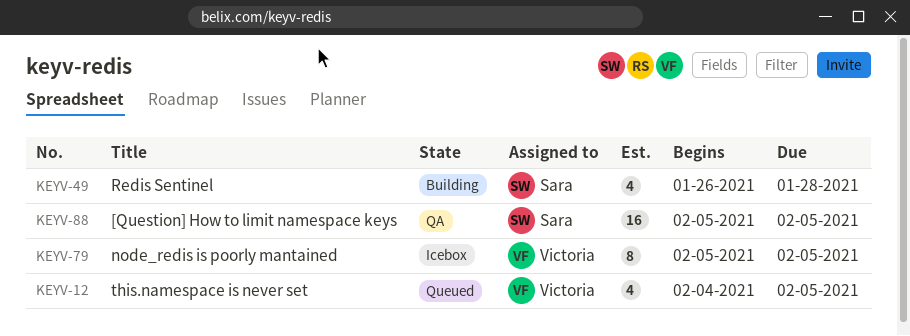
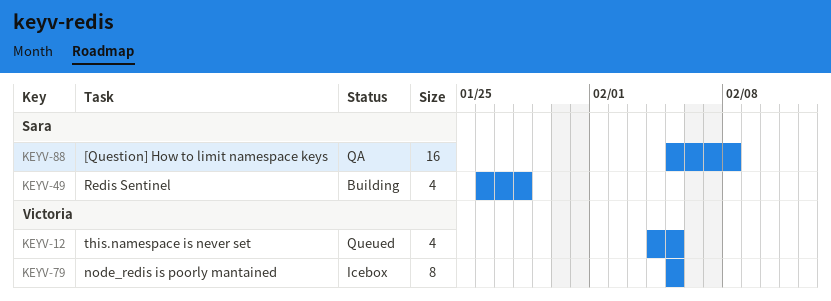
KEYV-88, due: Feb 5 -> Feb 8

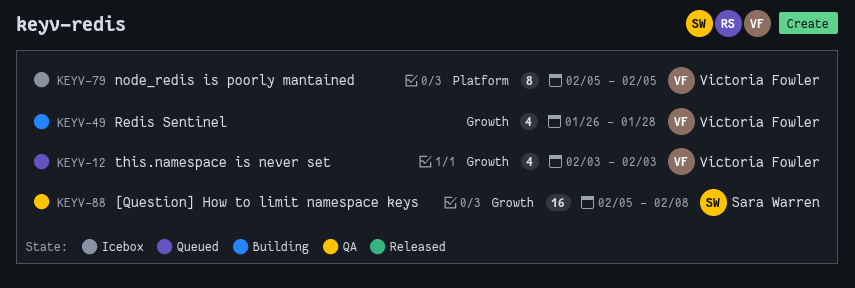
KEYV-12, start: Feb 4 -> Feb 3
KEYV-12, due: Feb 5 -> Feb 3
KEYV-49, owner: Sara Warren -> Victoria Fowler

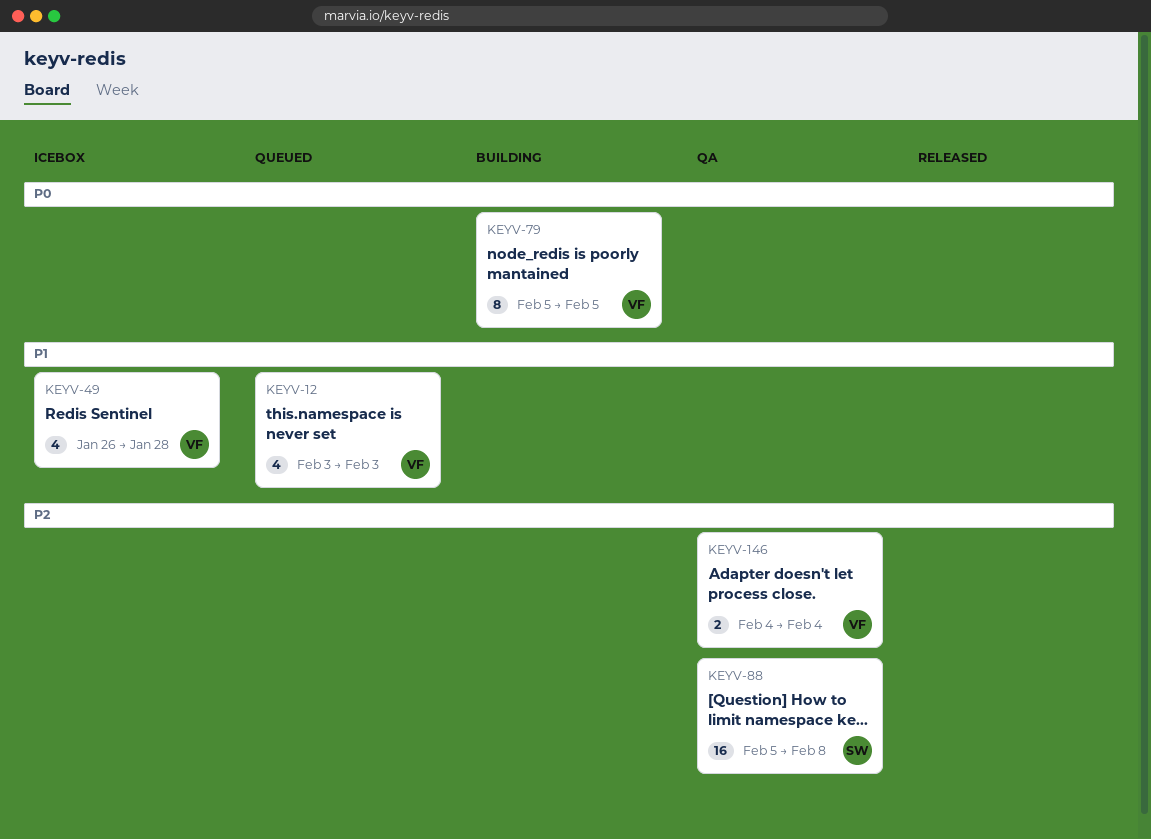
KEYV-49, status: Building -> Icebox
KEYV-79, status: Icebox -> Building
KEYV-146: none -> present

